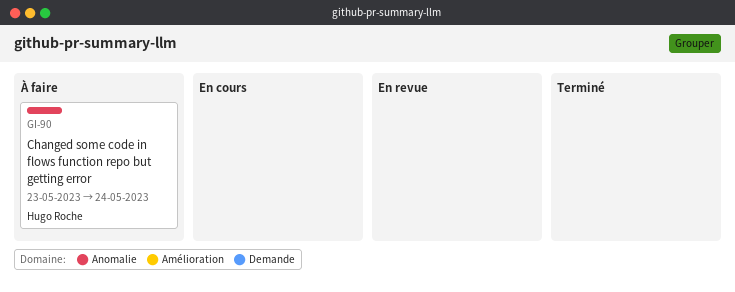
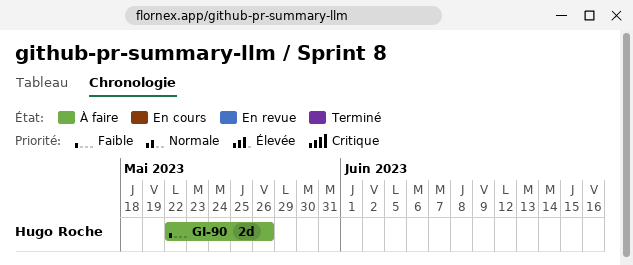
GI-90, start: May 23 -> May 22
GI-90, due: May 24 -> May 26

